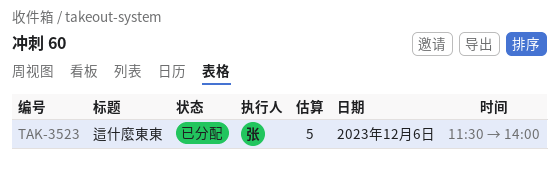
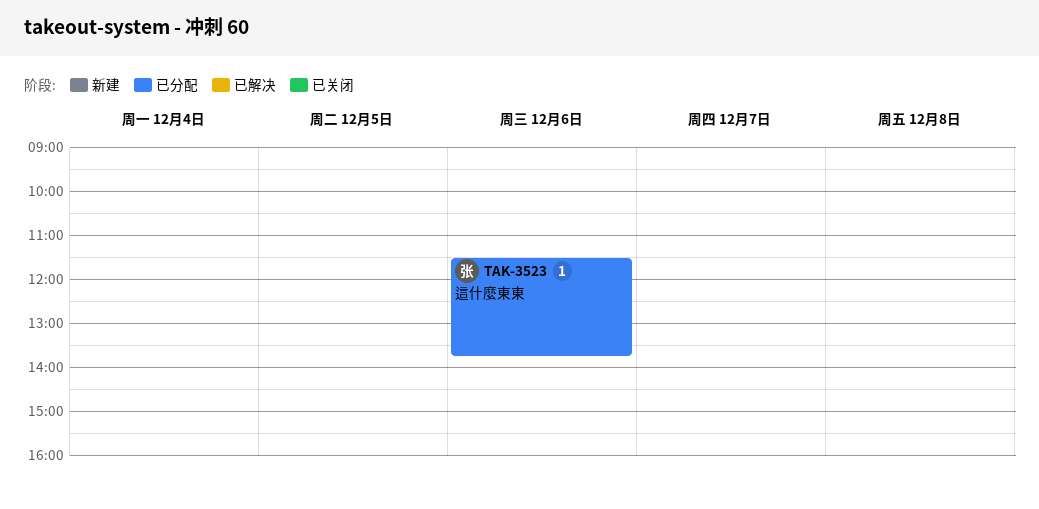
TAK-3523, estimate: 5 -> 1
TAK-3523, ends: 14:00 -> 13:45

